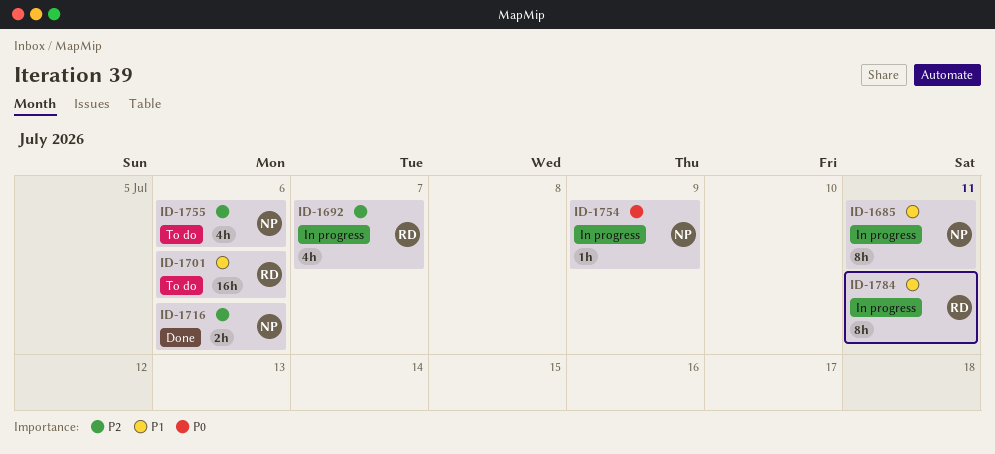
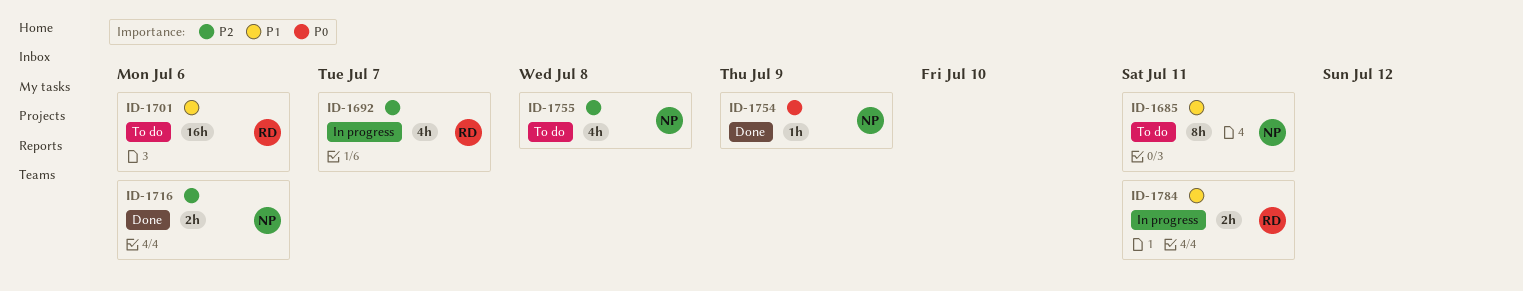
ID-1685, status: In progress -> To do
ID-1754, status: In progress -> Done
ID-1755, due: Jul 6 -> Jul 8
ID-1784, estimate: 8h -> 2h

